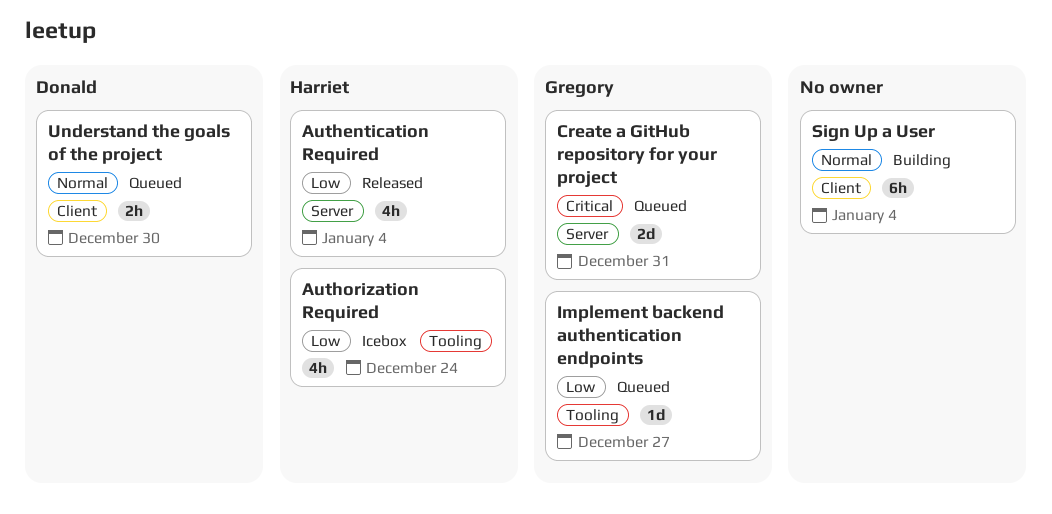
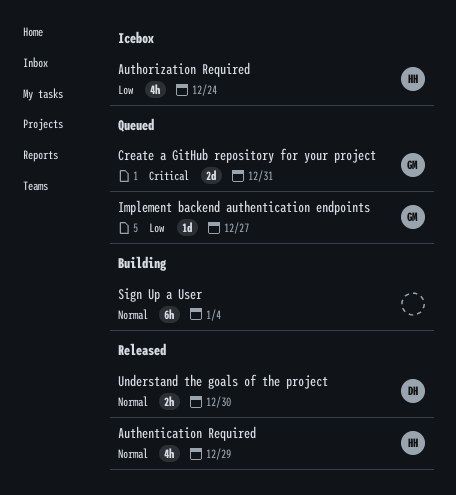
Authentication Required, priority: Low -> Normal
Authentication Required, due: Jan 4 -> Dec 29
Understand the goals of the project, status: Queued -> Released

